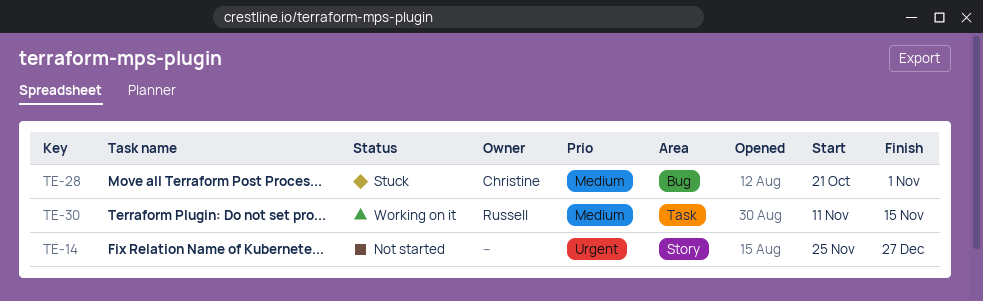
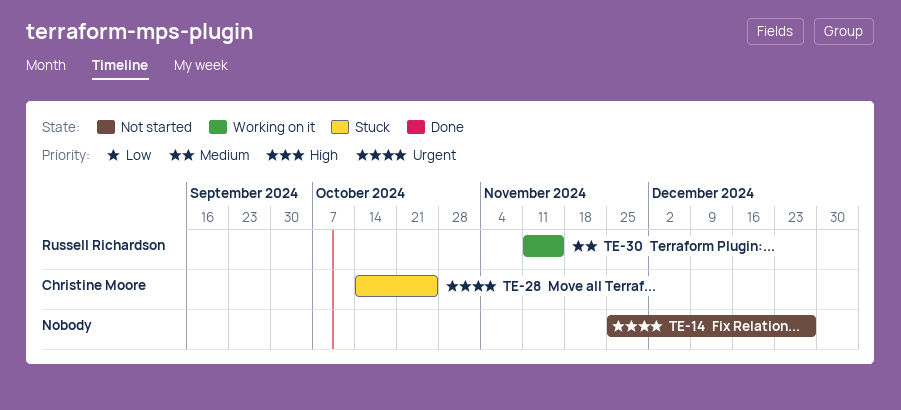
TE-28, priority: Medium -> Urgent
TE-28, start: Oct 21 -> Oct 14
TE-28, due: Nov 1 -> Oct 25

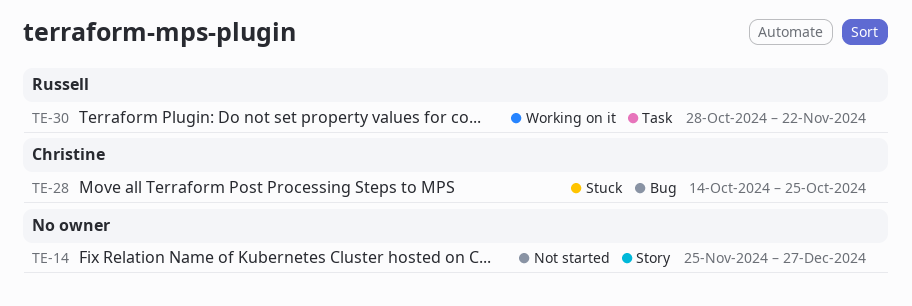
TE-30, start: Nov 11 -> Oct 28
TE-30, due: Nov 15 -> Nov 22

